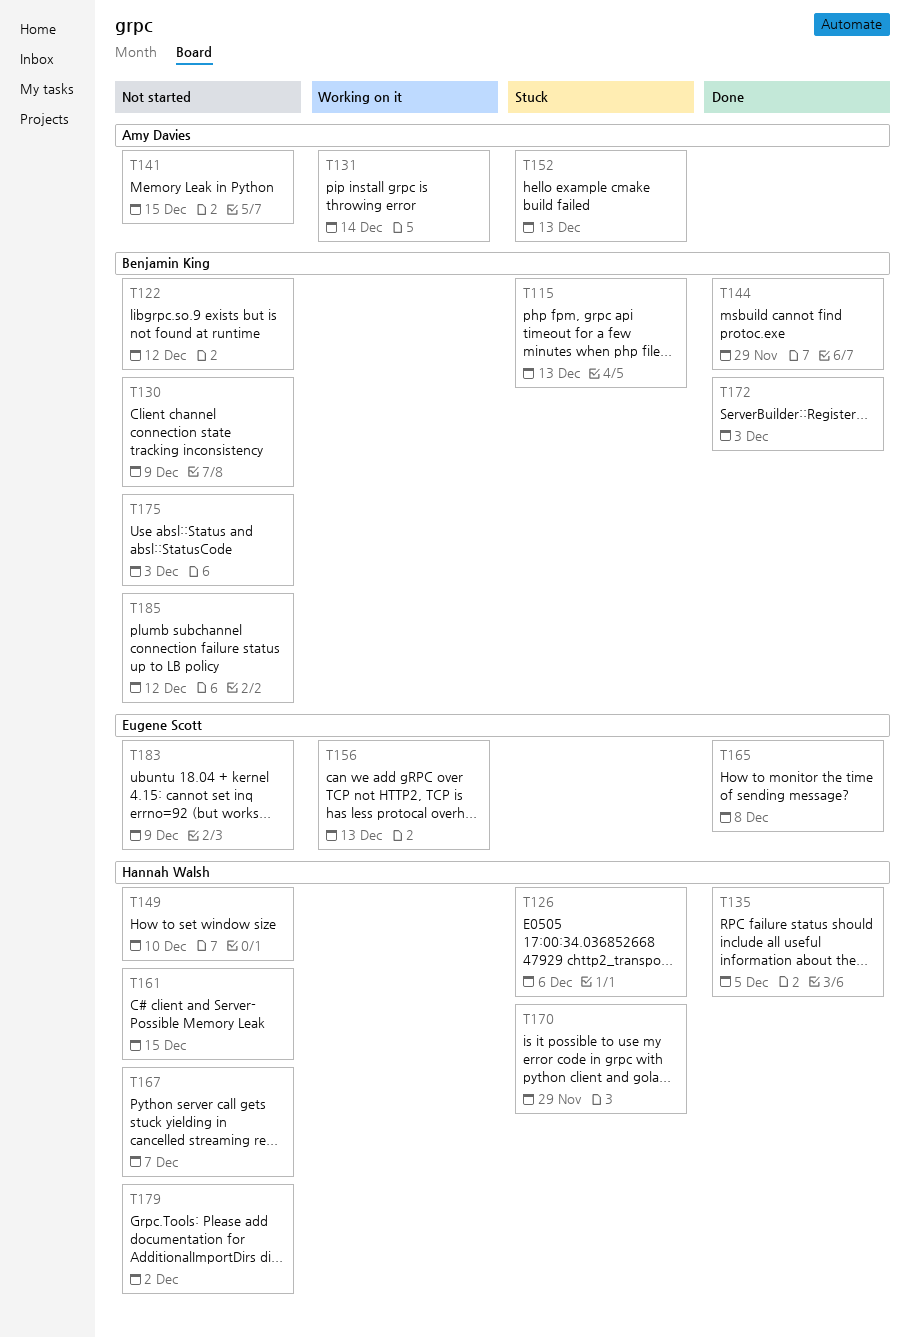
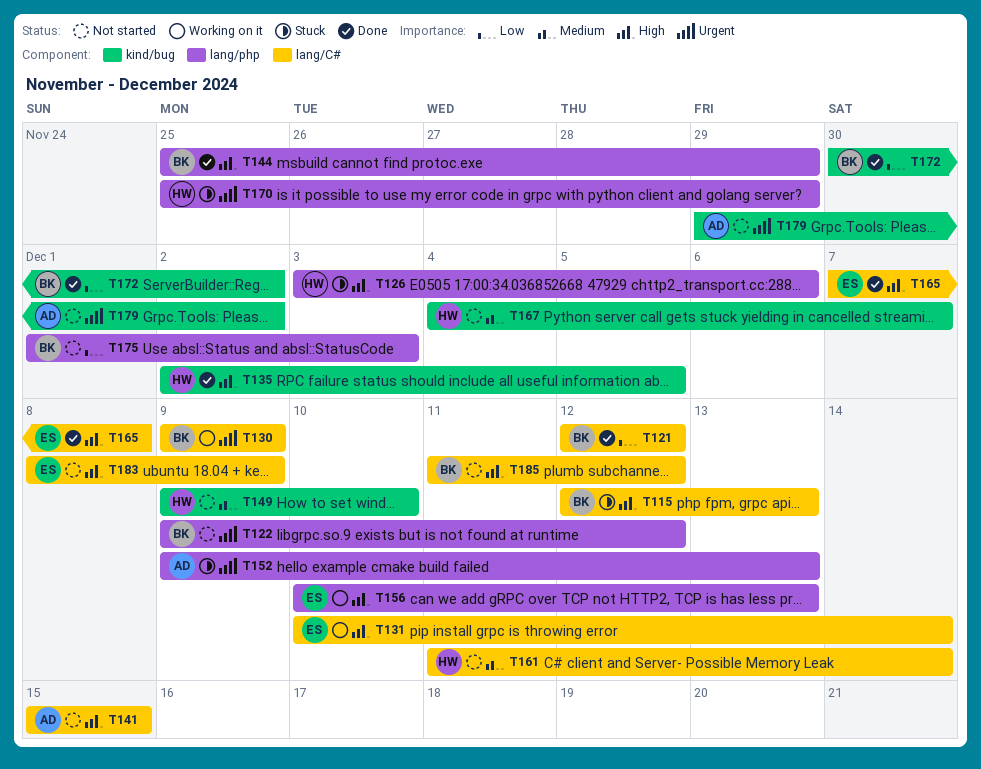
T121: none -> present
T130, status: Not started -> Working on it
T131, owner: Amy Davies -> Eugene Scott
T161, due: Dec 15 -> Dec 14
T172, due: Dec 3 -> Dec 2
T179, owner: Hannah Walsh -> Amy Davies

